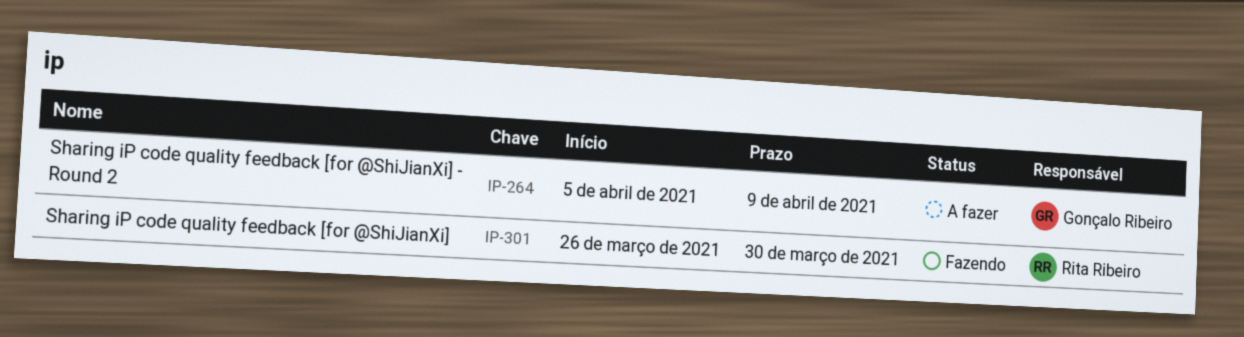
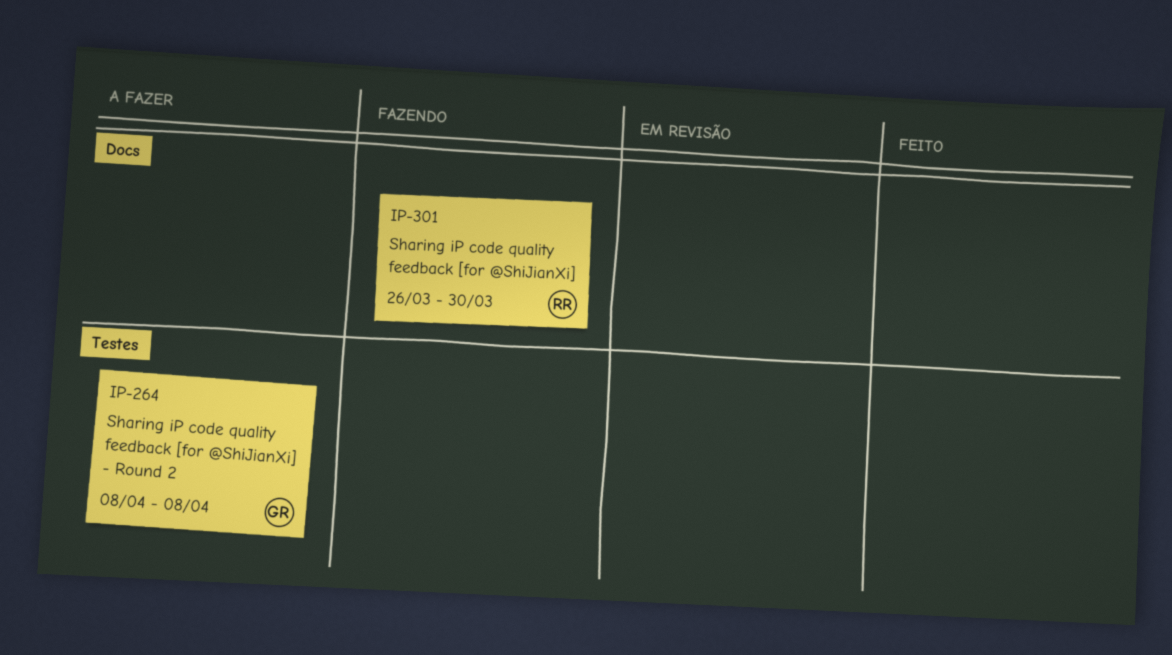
IP-264, start: Apr 5 -> Apr 8
IP-264, due: Apr 9 -> Apr 8

